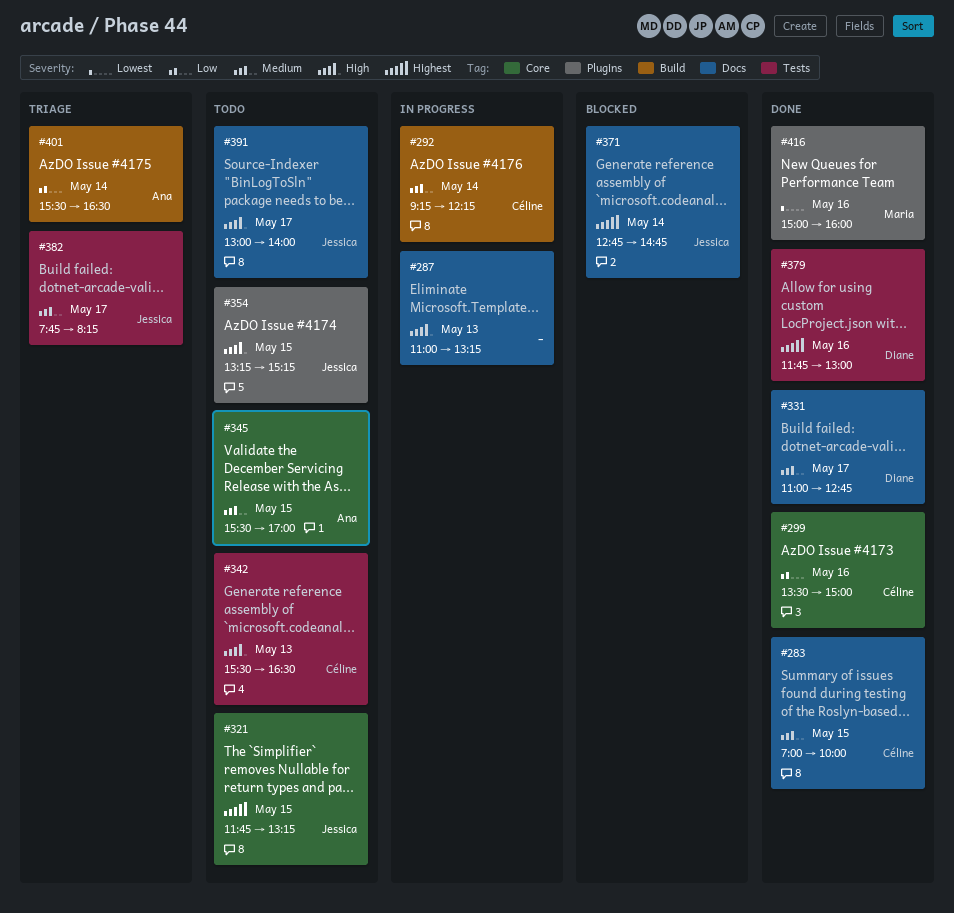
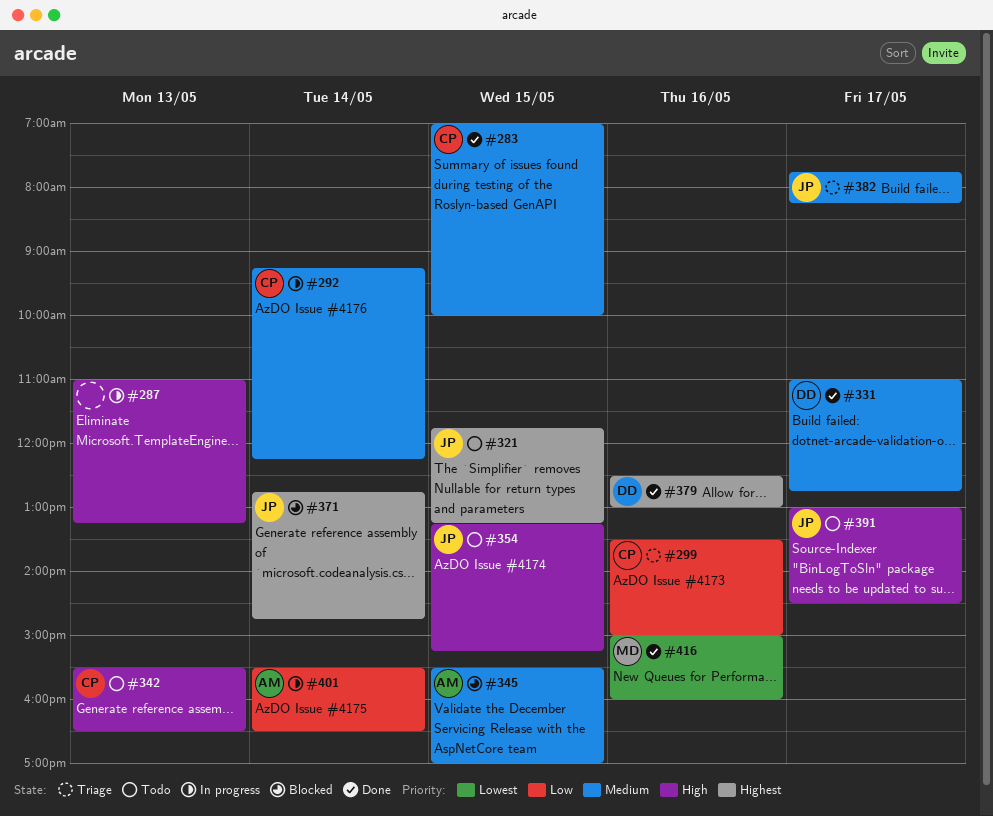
#299, status: Done -> Triage
#345, status: Todo -> Blocked
#379, begins: 11:45 -> 12:30
#391, ends: 14:00 -> 14:30
#401, status: Triage -> In progress

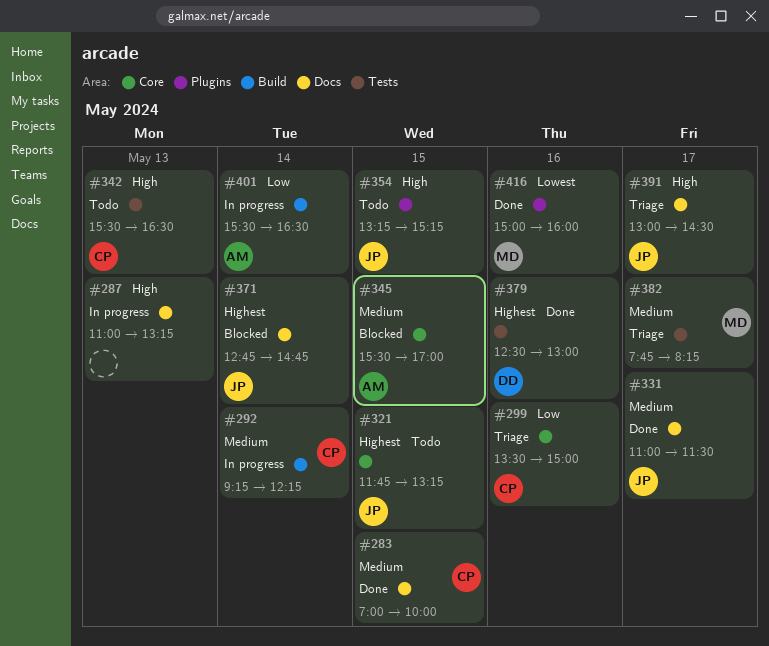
#331, owner: DD -> JP
#331, ends: 12:45 -> 11:30
#382, owner: JP -> MD
#391, status: Todo -> Triage

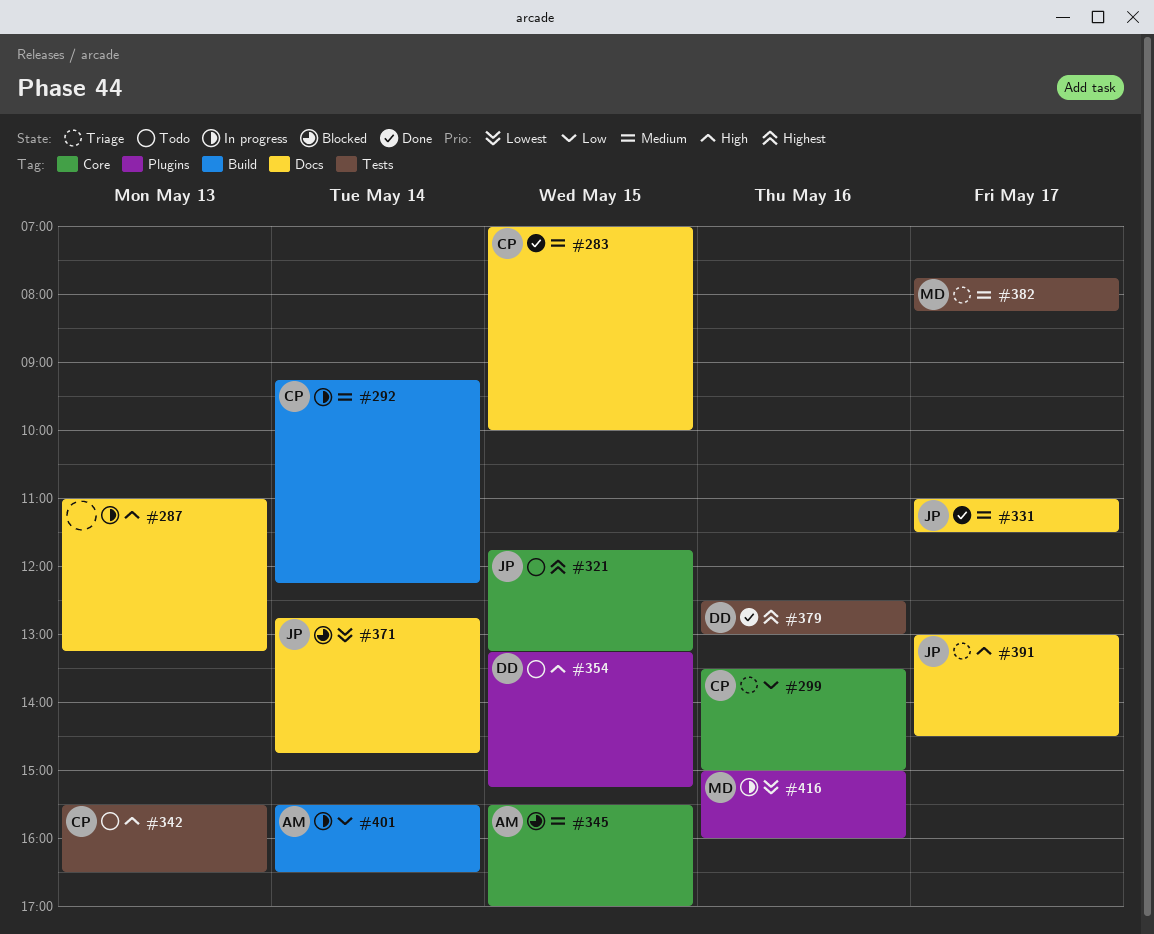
#354, owner: JP -> DD
#371, priority: Highest -> Lowest
#416, status: Done -> In progress

